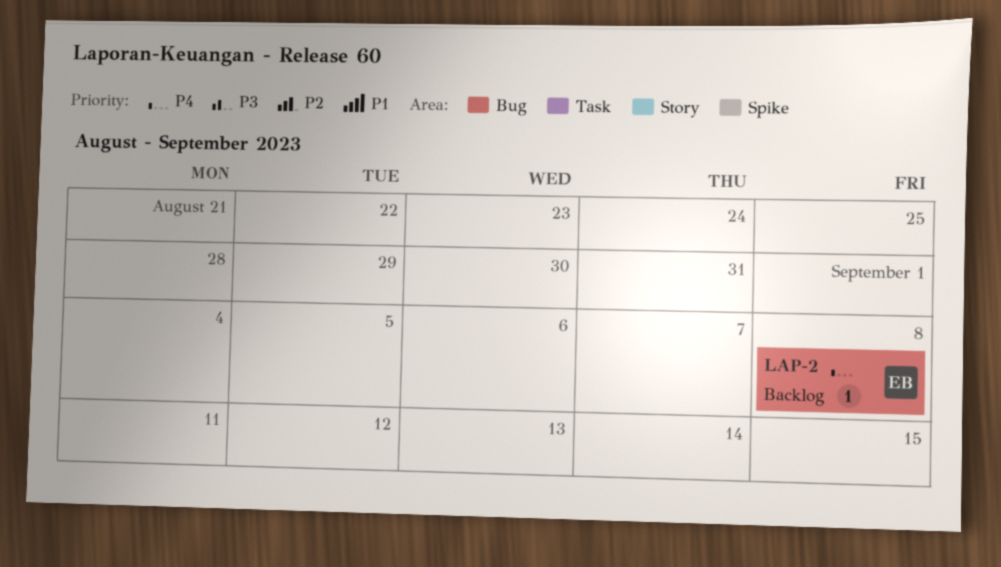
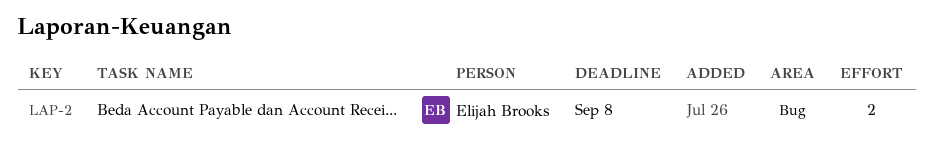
LAP-2, estimate: 1 -> 2

